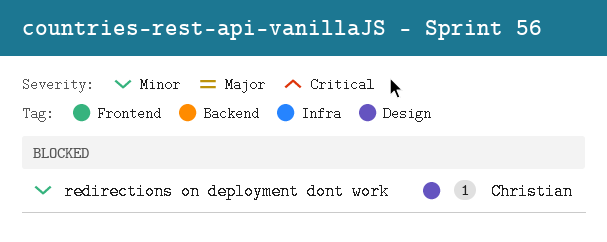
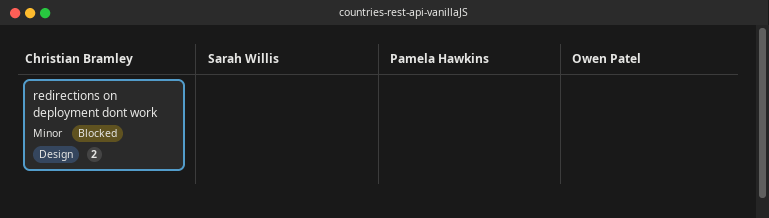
redirections on deployment dont work, estimate: 1 -> 2

